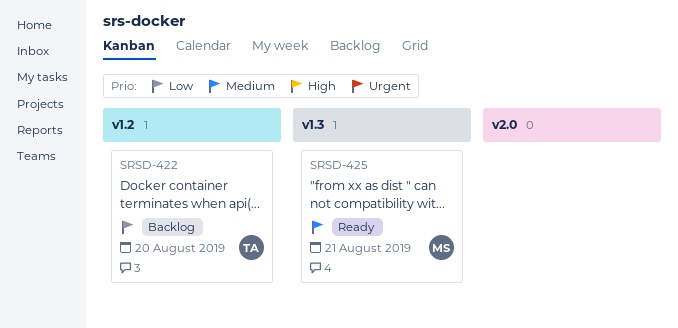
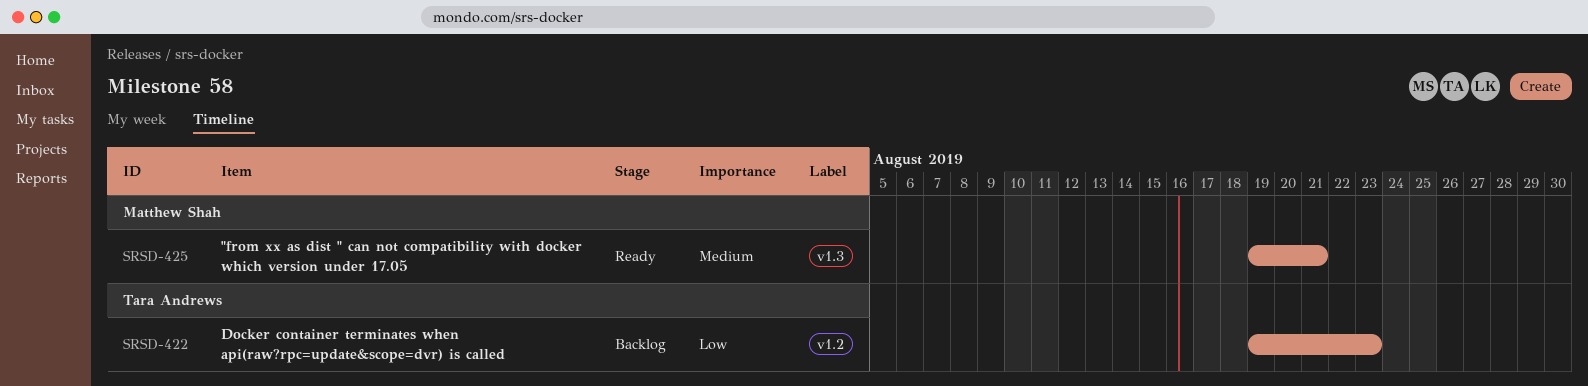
SRSD-422, due: Aug 20 -> Aug 23

